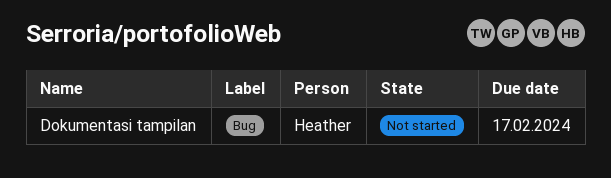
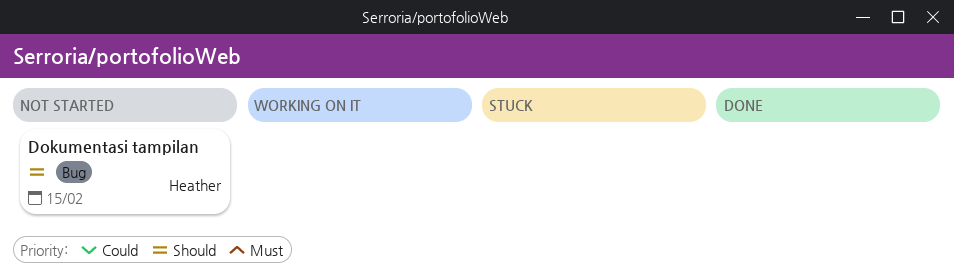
Dokumentasi tampilan, due: Feb 17 -> Feb 15

